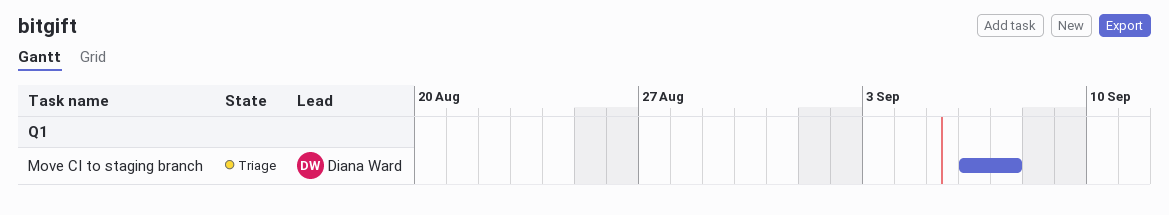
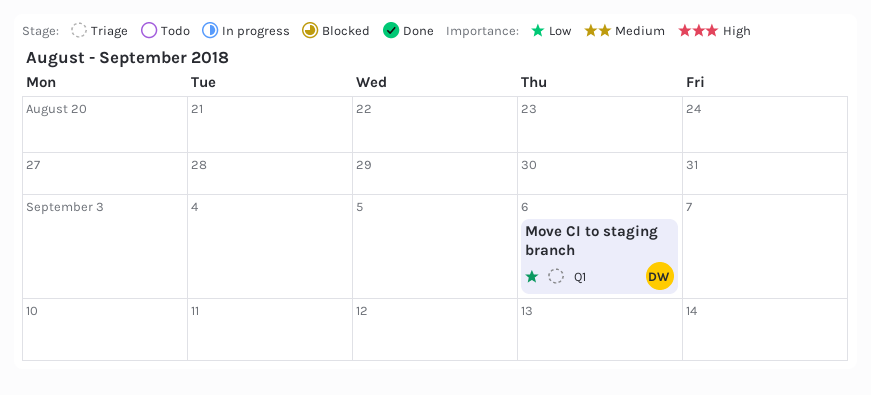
Move CI to staging branch, due: Sep 7 -> Sep 6

